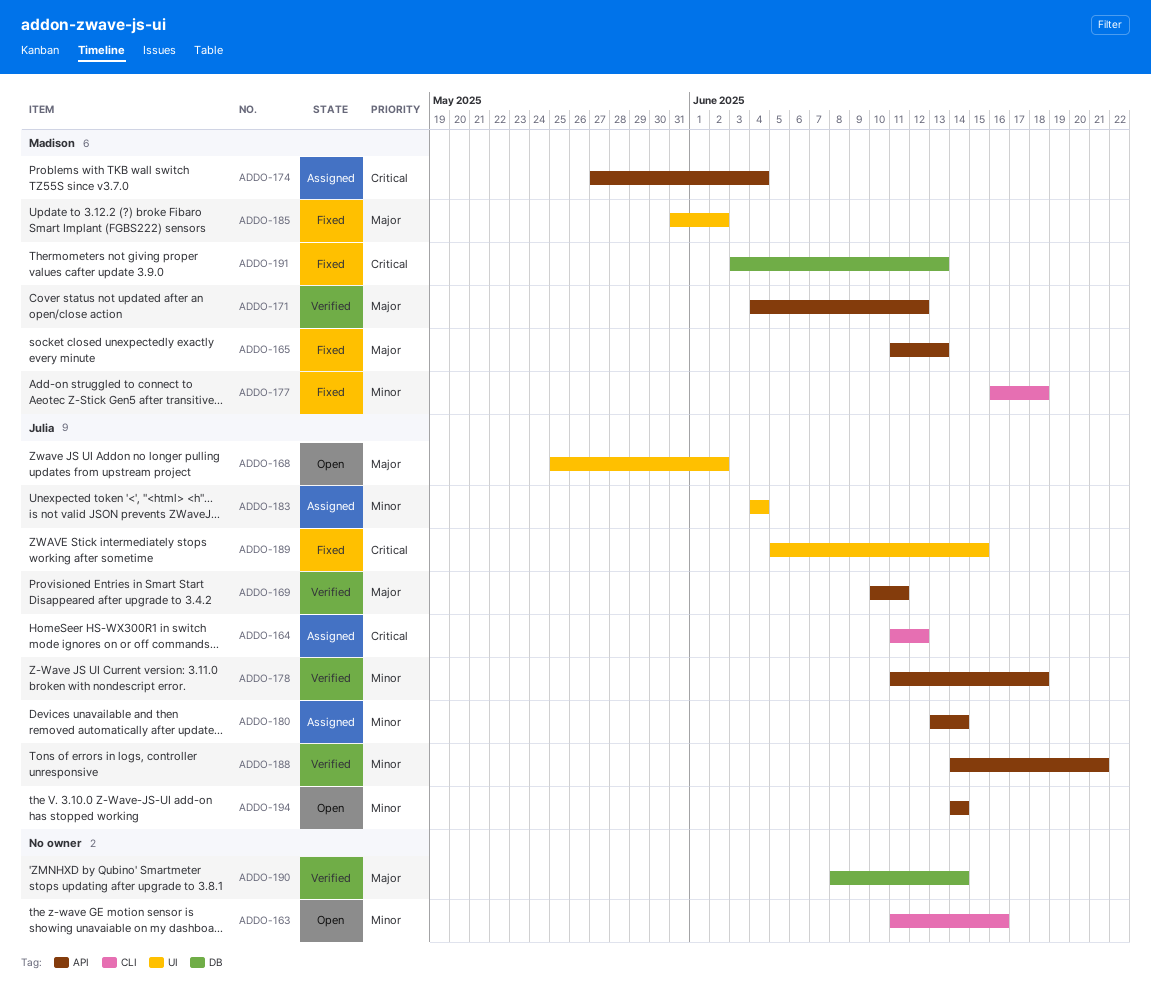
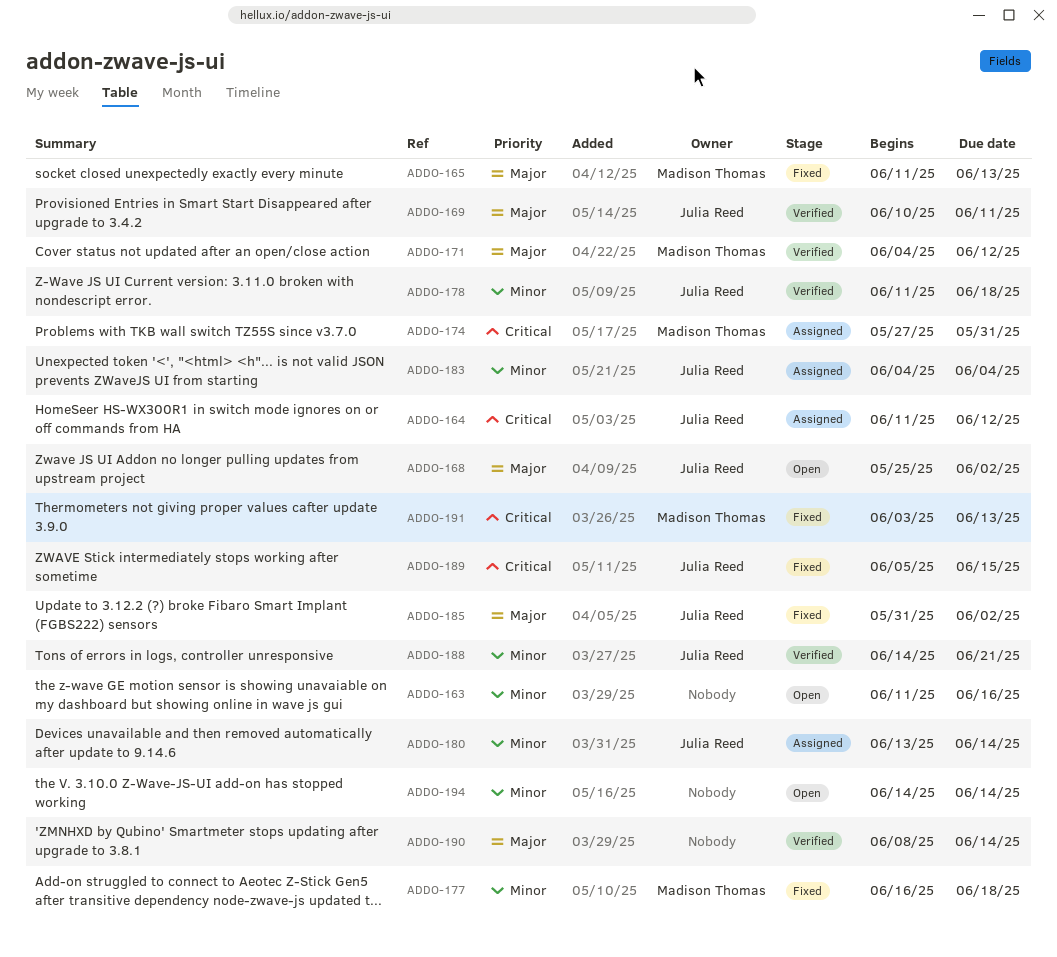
ADDO-174, due: Jun 4 -> May 31
ADDO-185, owner: Madison Thomas -> Julia Reed
ADDO-194, owner: Julia Reed -> none

